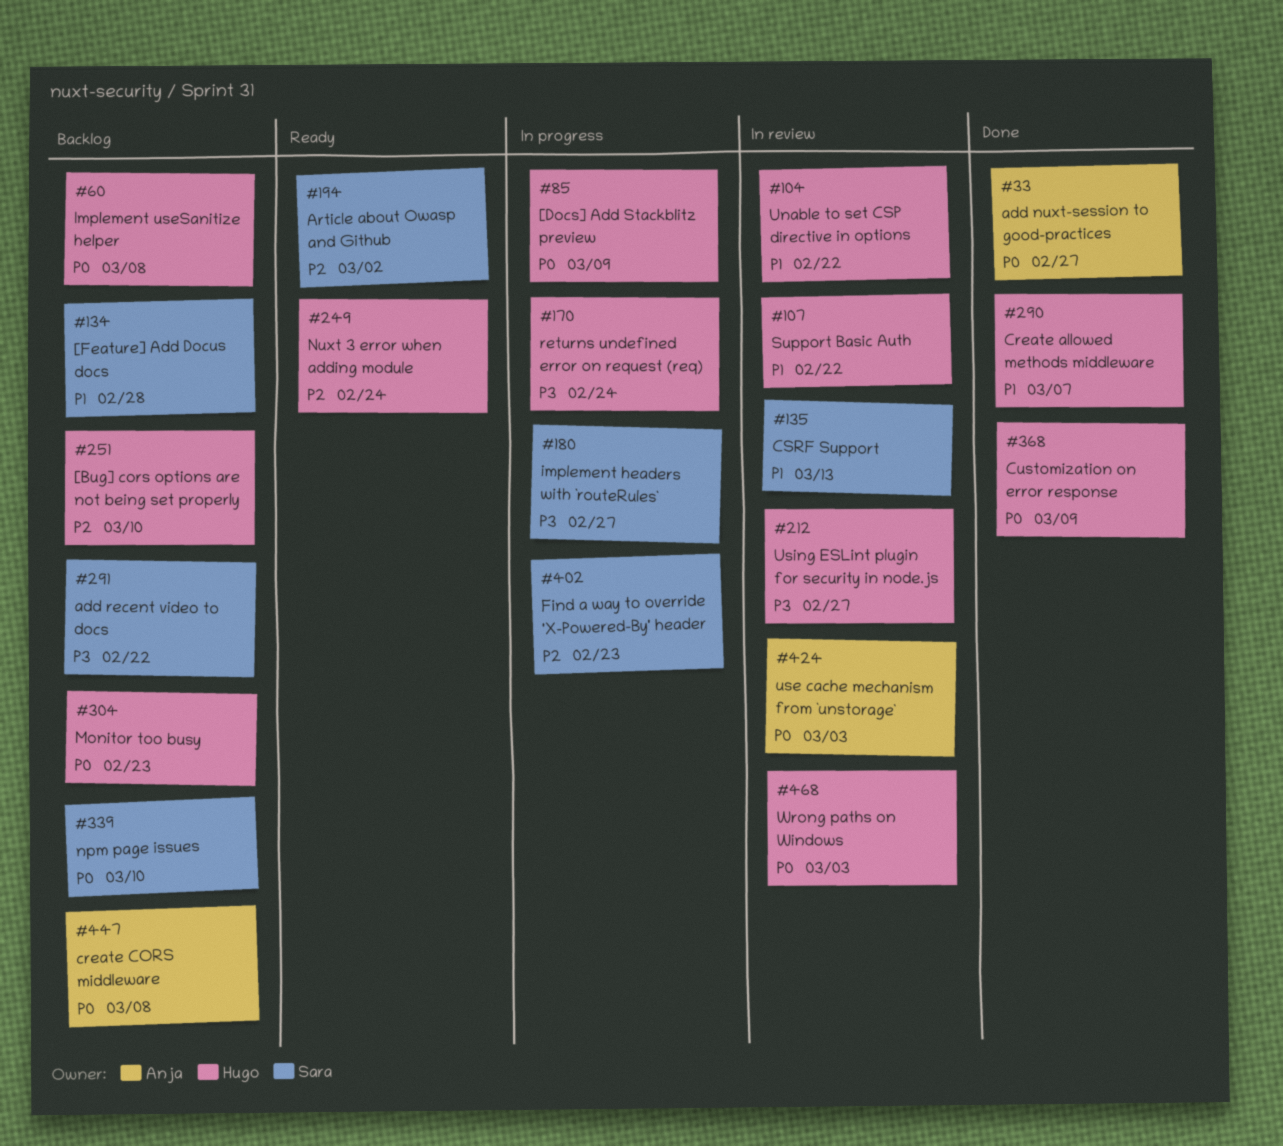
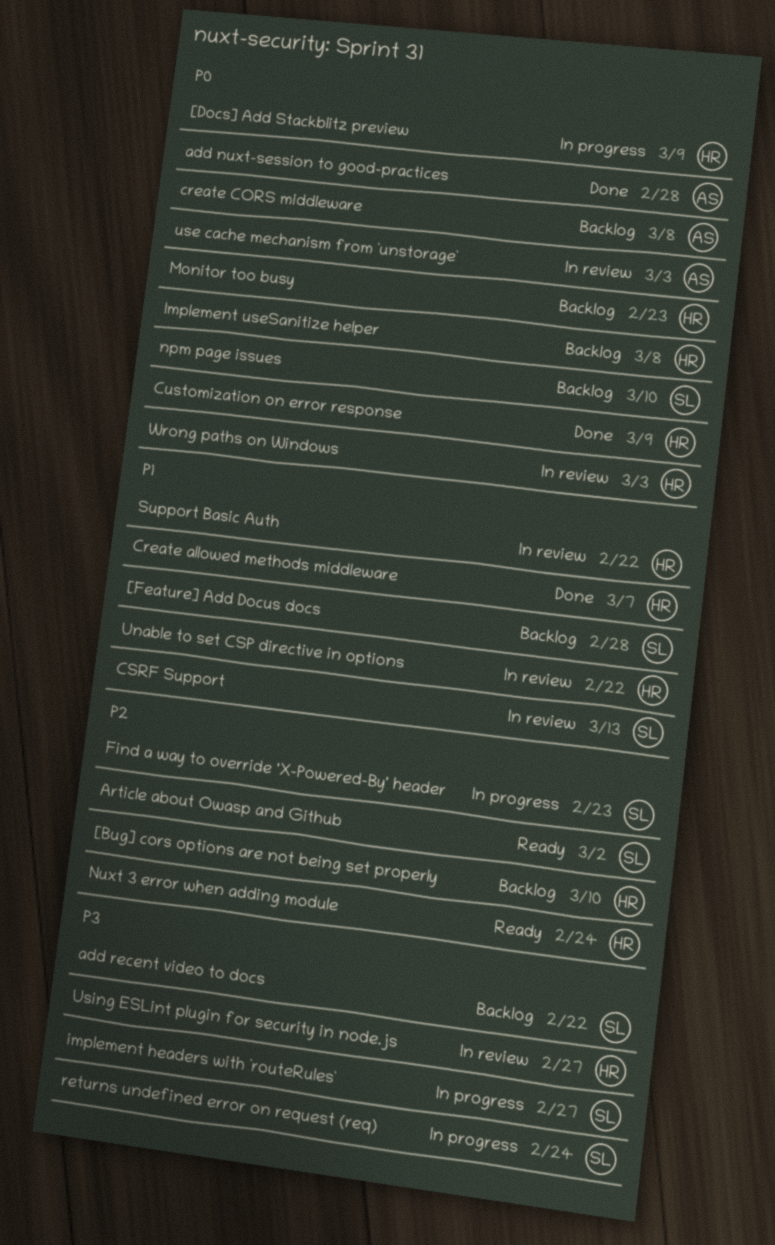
add nuxt-session to good-practices, due: Feb 27 -> Feb 28
returns undefined error on request (req), owner: Hugo -> Sara

